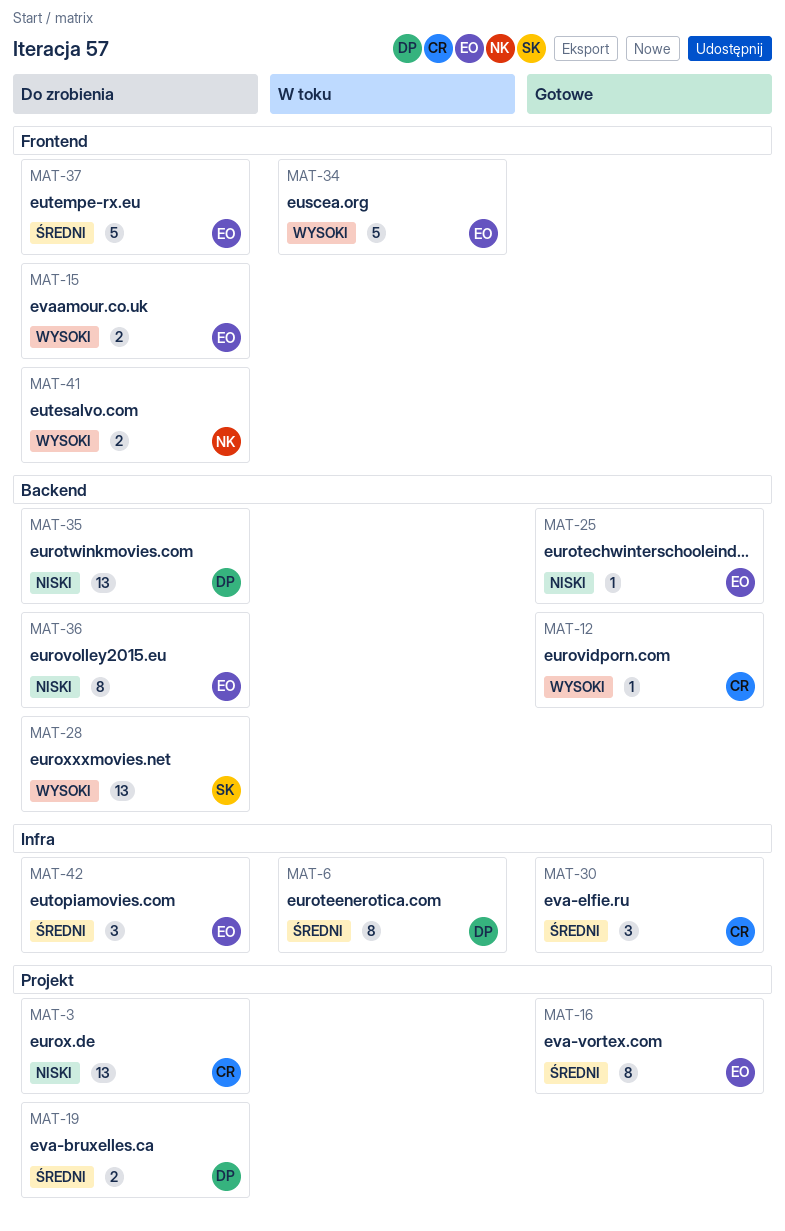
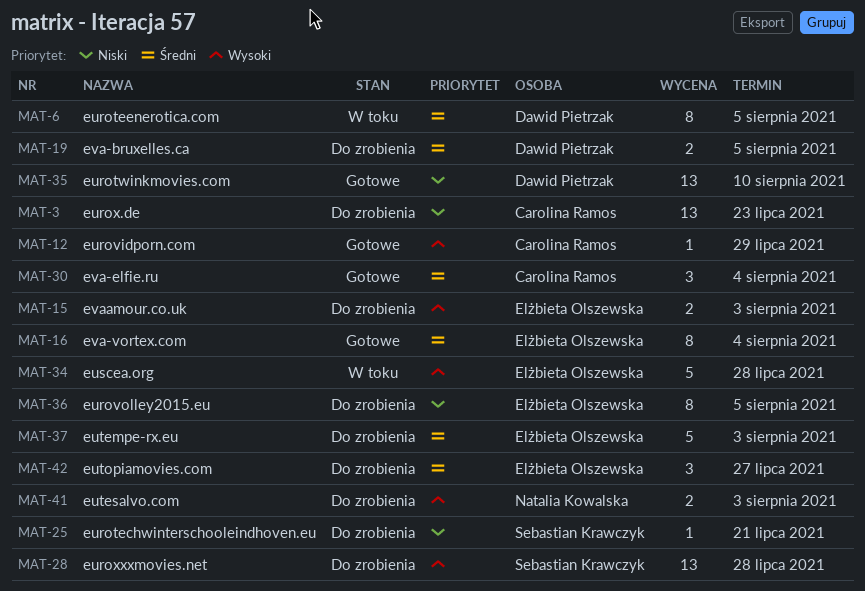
MAT-25, status: Gotowe -> Do zrobienia
MAT-25, owner: Elżbieta Olszewska -> Sebastian Krawczyk
MAT-35, status: Do zrobienia -> Gotowe

